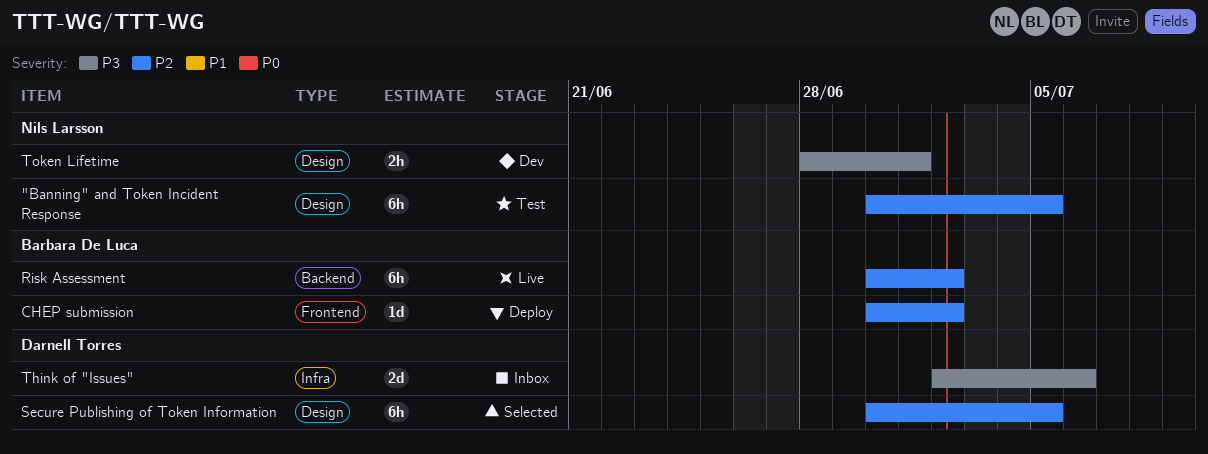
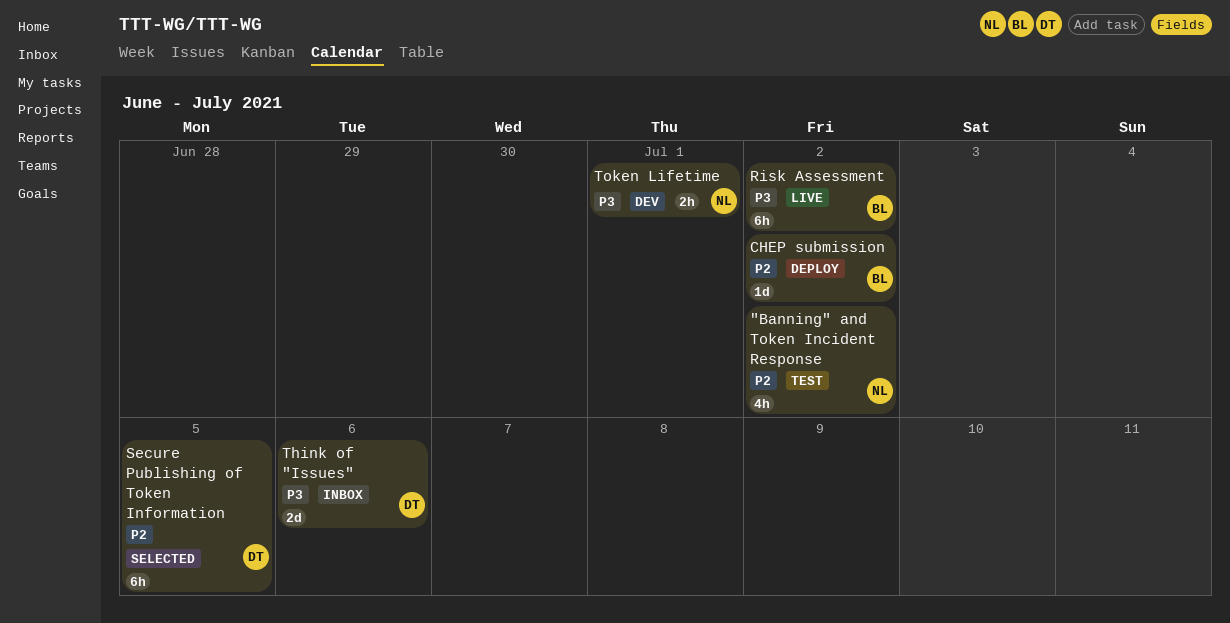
"Banning" and Token Incident Response, estimate: 6h -> 4h
"Banning" and Token Incident Response, due: Jul 5 -> Jul 2
Risk Assessment, priority: P2 -> P3

